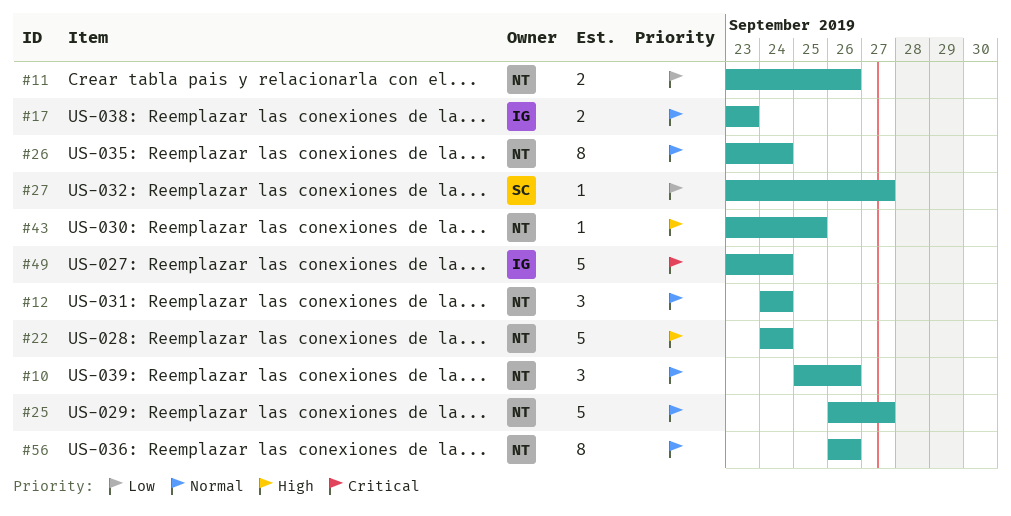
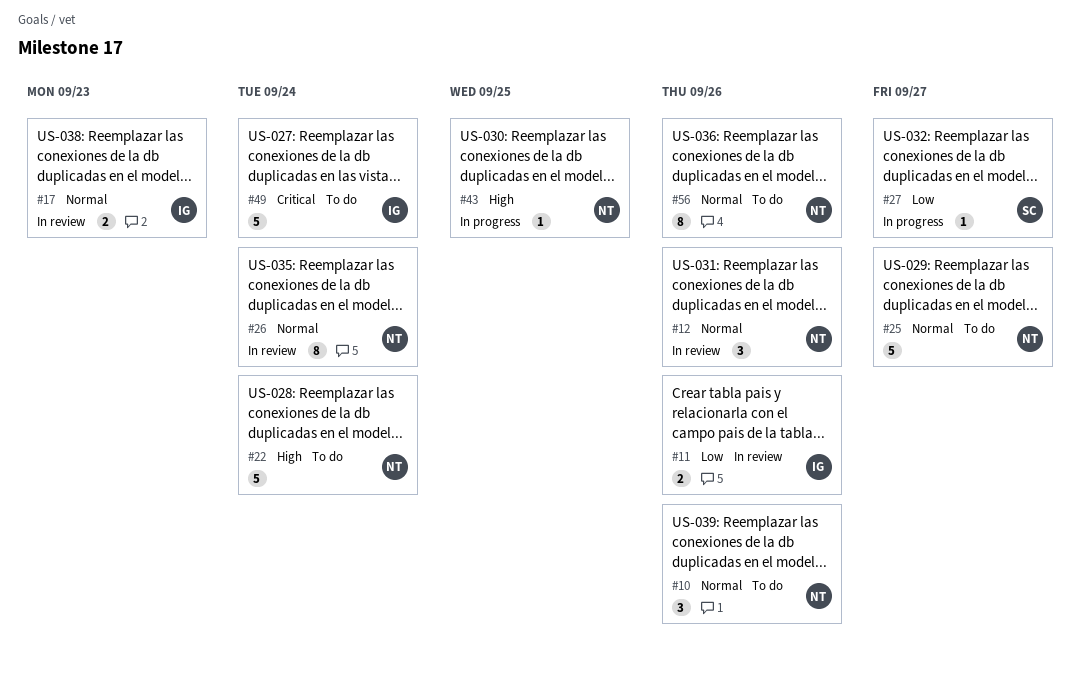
#11, owner: NT -> IG
#12, due: Sep 24 -> Sep 26

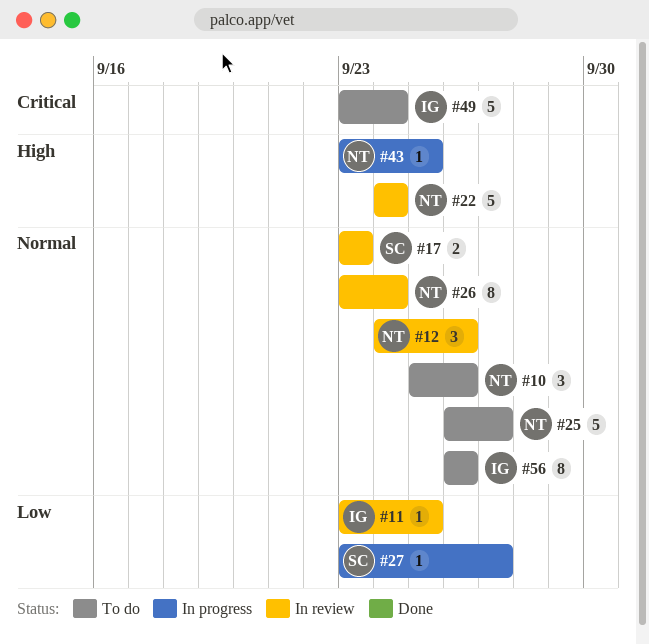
#11, estimate: 2 -> 1
#11, due: Sep 26 -> Sep 25
#17, owner: IG -> SC
#22, status: To do -> In review
#56, owner: NT -> IG

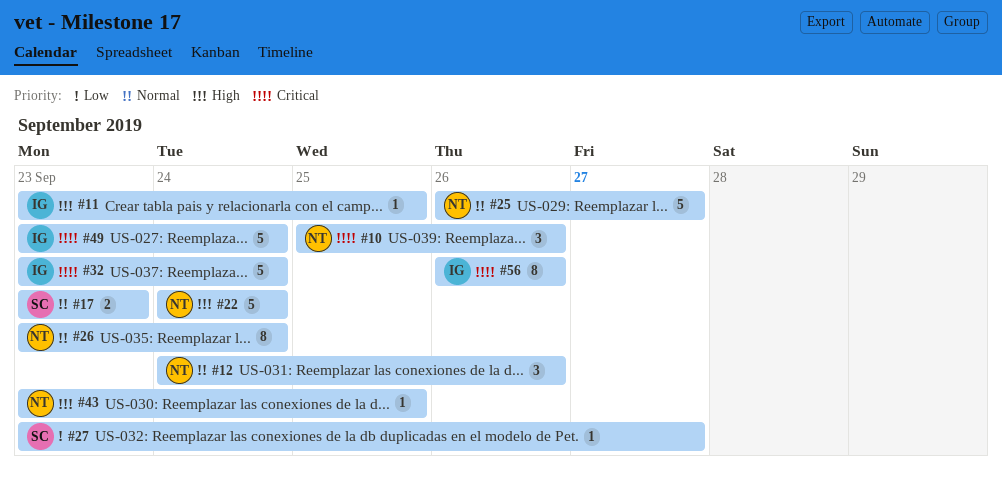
#10, priority: Normal -> Critical
#11, priority: Low -> High
#32: none -> present
#56, priority: Normal -> Critical

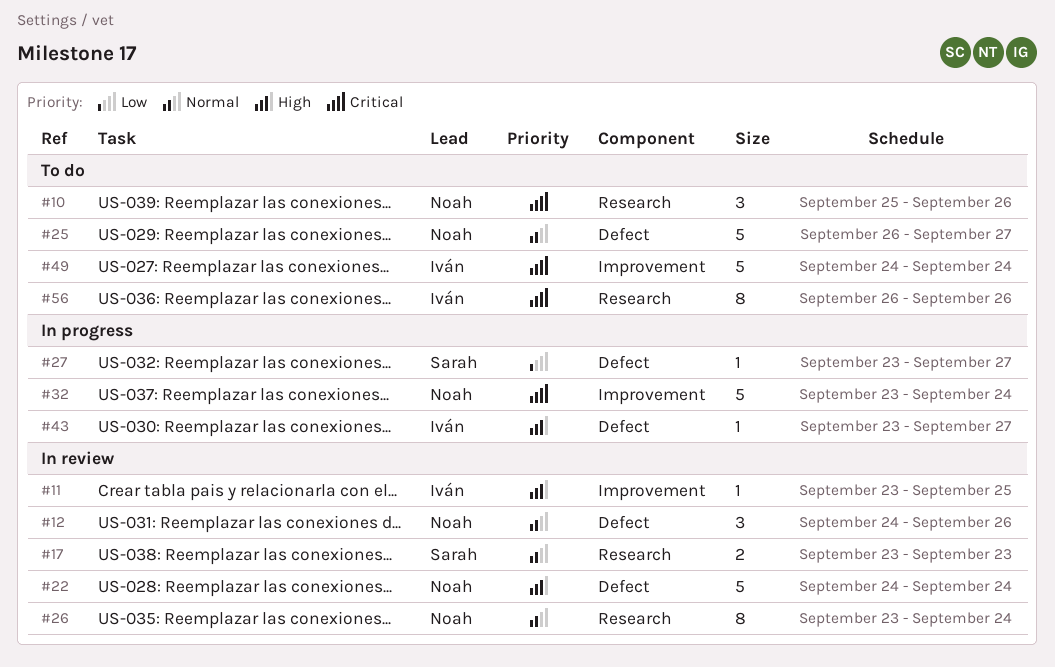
#32, owner: Iván -> Noah
#43, owner: Noah -> Iván
#43, due: Sep 25 -> Sep 27
#49, start: Sep 23 -> Sep 24

